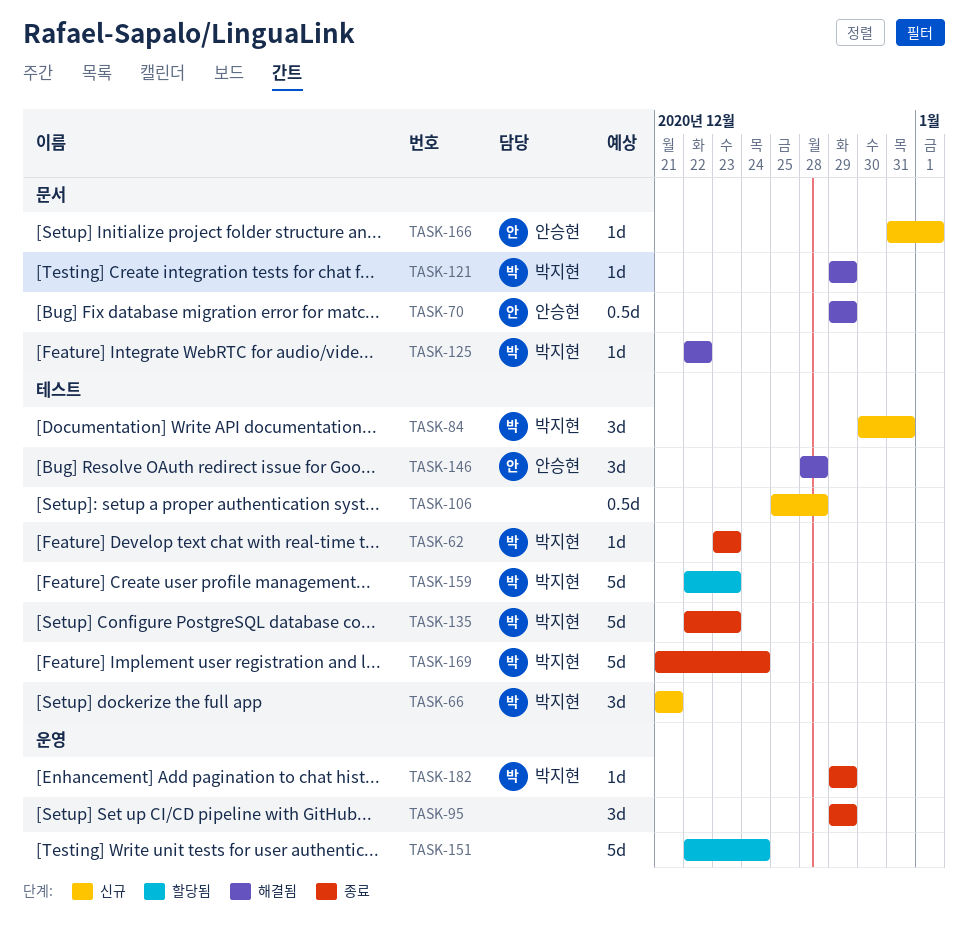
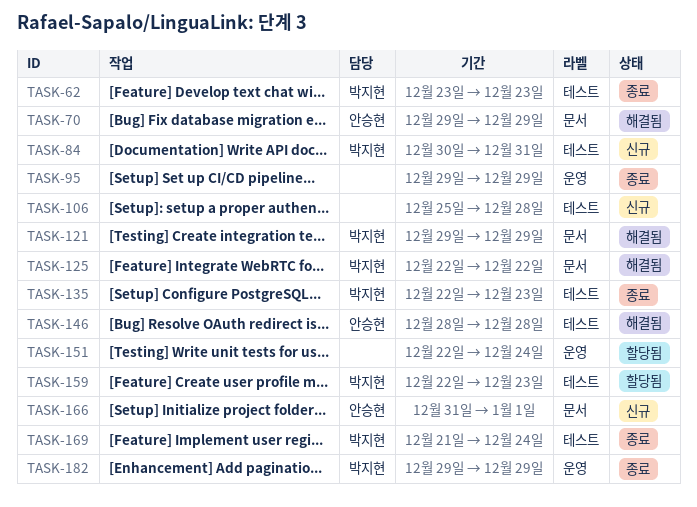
TASK-66: present -> none

